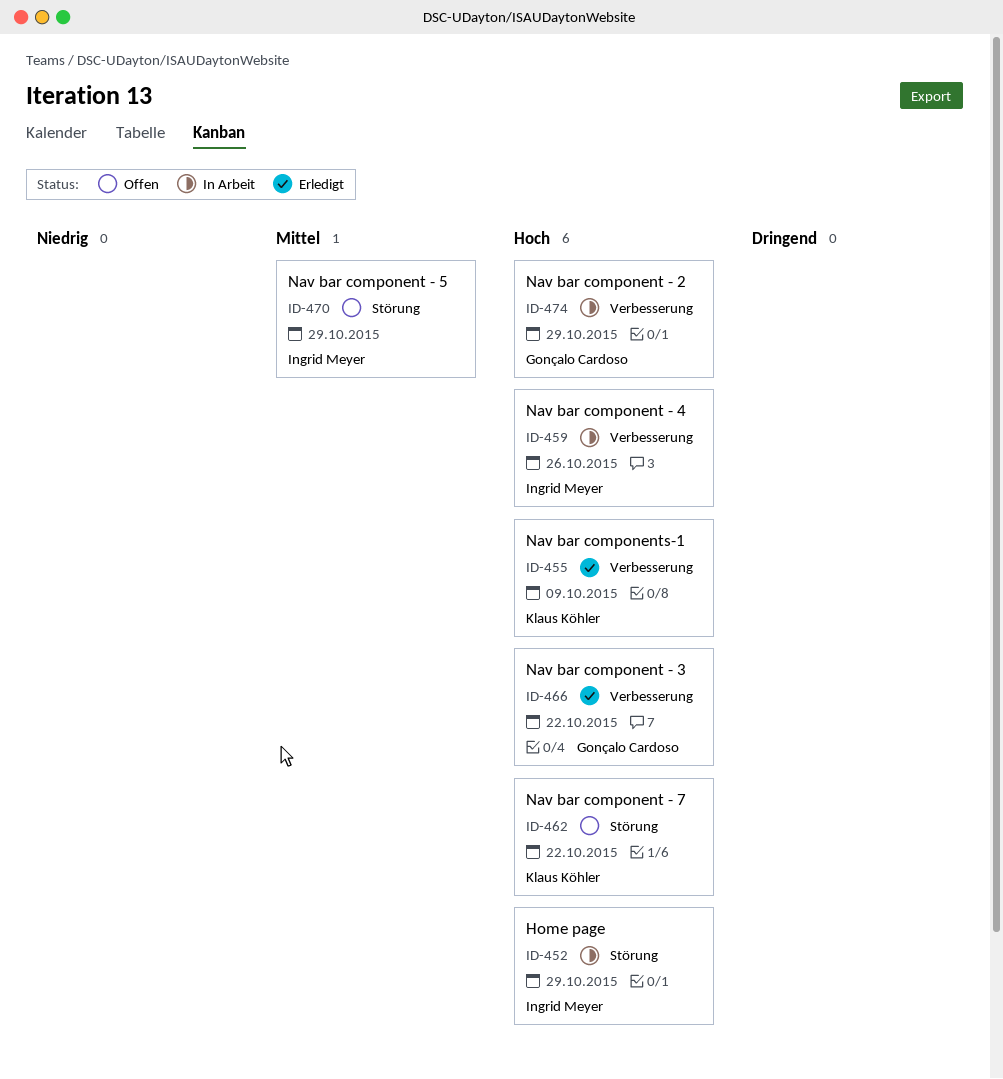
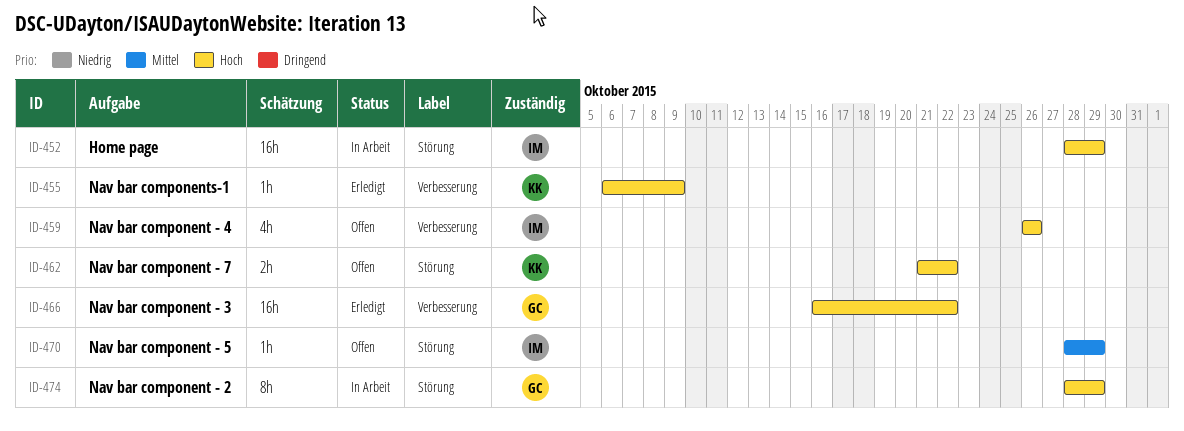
ID-459, status: In Arbeit -> Offen
ID-474, label: Verbesserung -> Störung

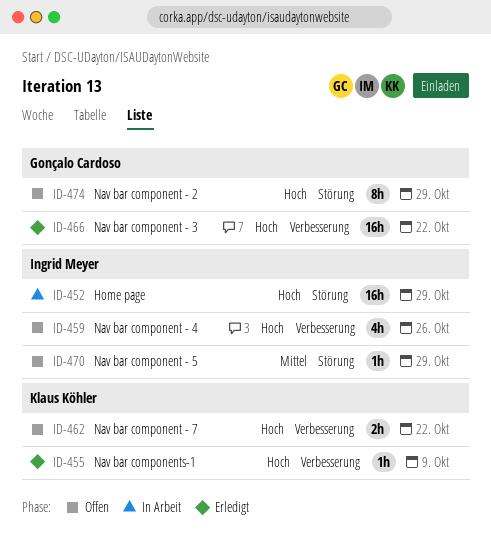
ID-462, label: Störung -> Verbesserung
ID-474, status: In Arbeit -> Offen

